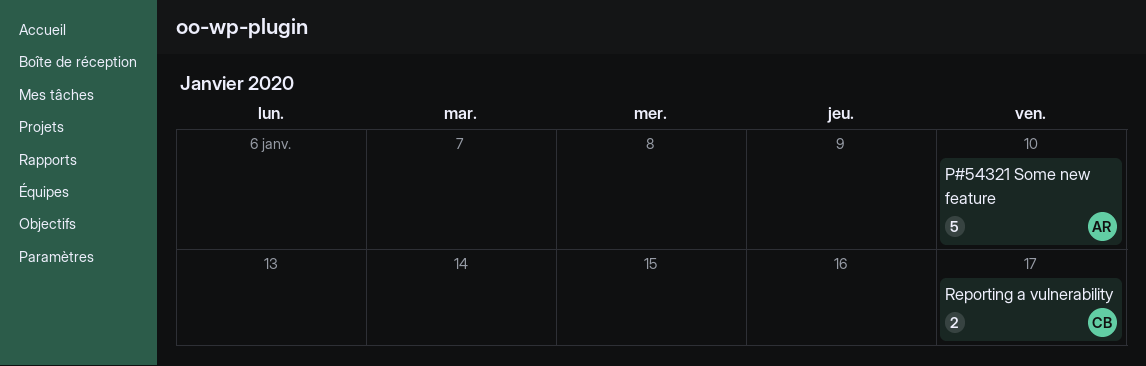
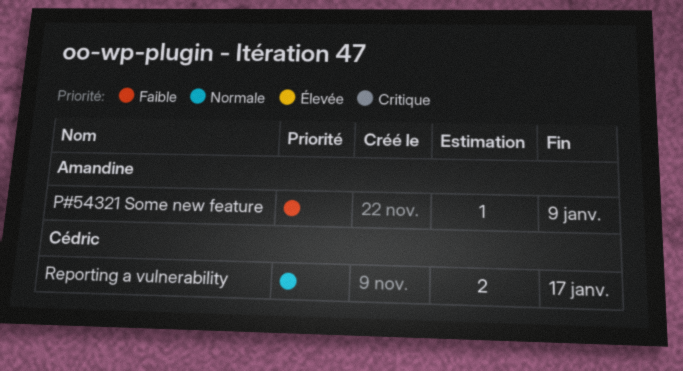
P#54321 Some new feature, estimate: 5 -> 1
P#54321 Some new feature, due: Jan 10 -> Jan 9

